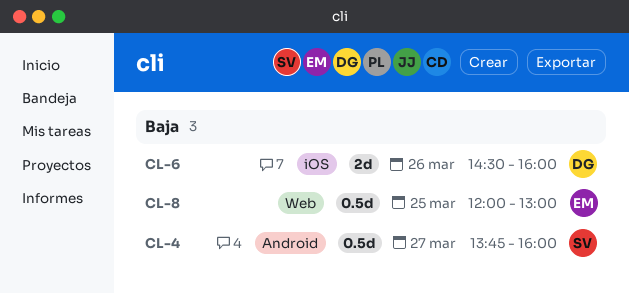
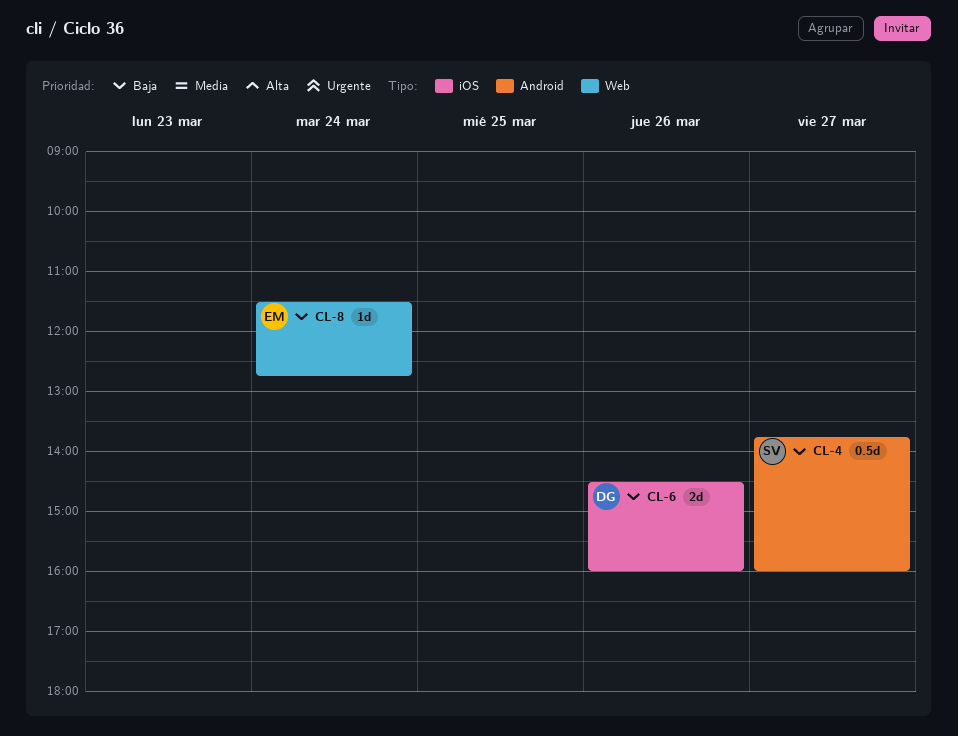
CL-8, estimate: 0.5d -> 1d
CL-8, day: Mar 25 -> Mar 24
CL-8, begins: 12:00 -> 11:30
CL-8, ends: 13:00 -> 12:45

